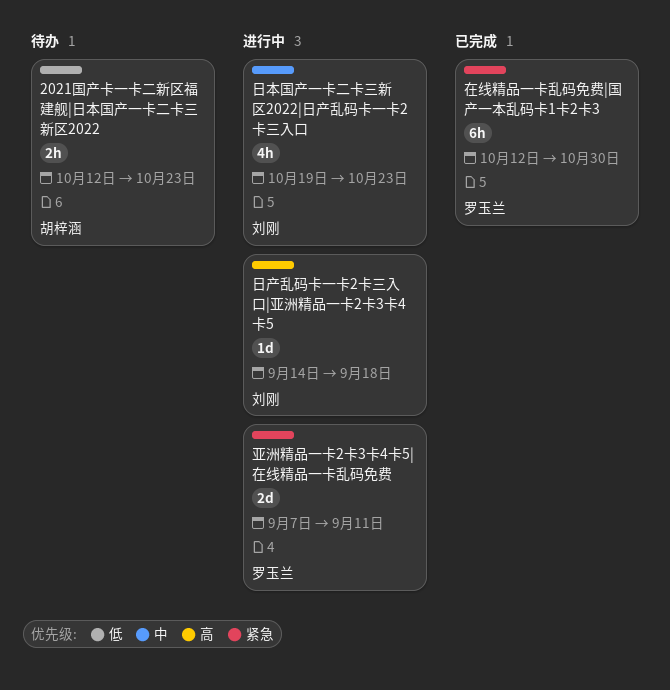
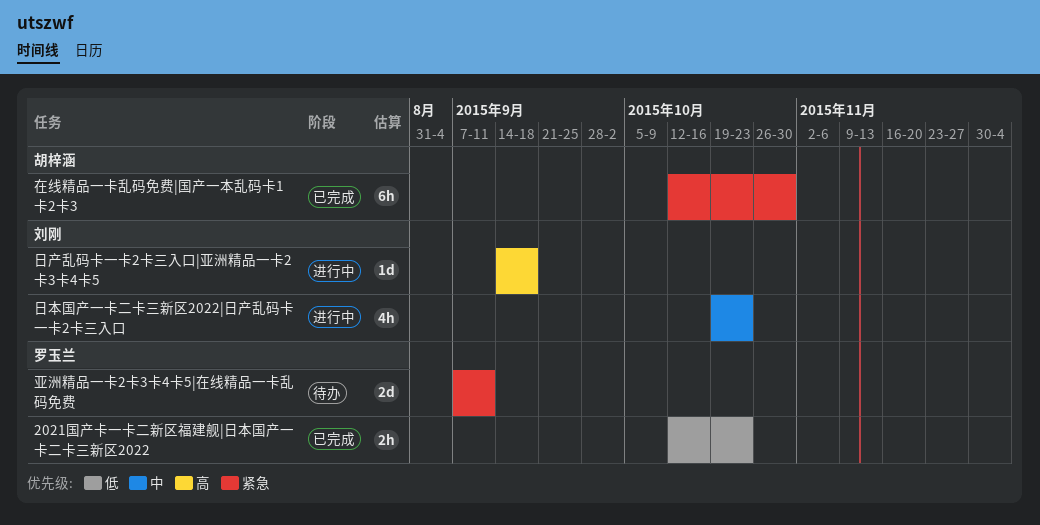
2021国产卡一卡二新区福建舰|日本国产一卡二卡三新区2022, status: 待办 -> 已完成
2021国产卡一卡二新区福建舰|日本国产一卡二卡三新区2022, owner: 胡梓涵 -> 罗玉兰
亚洲精品一卡2卡3卡4卡5|在线精品一卡乱码免费, status: 进行中 -> 待办
在线精品一卡乱码免费|国产一本乱码卡1卡2卡3, owner: 罗玉兰 -> 胡梓涵

